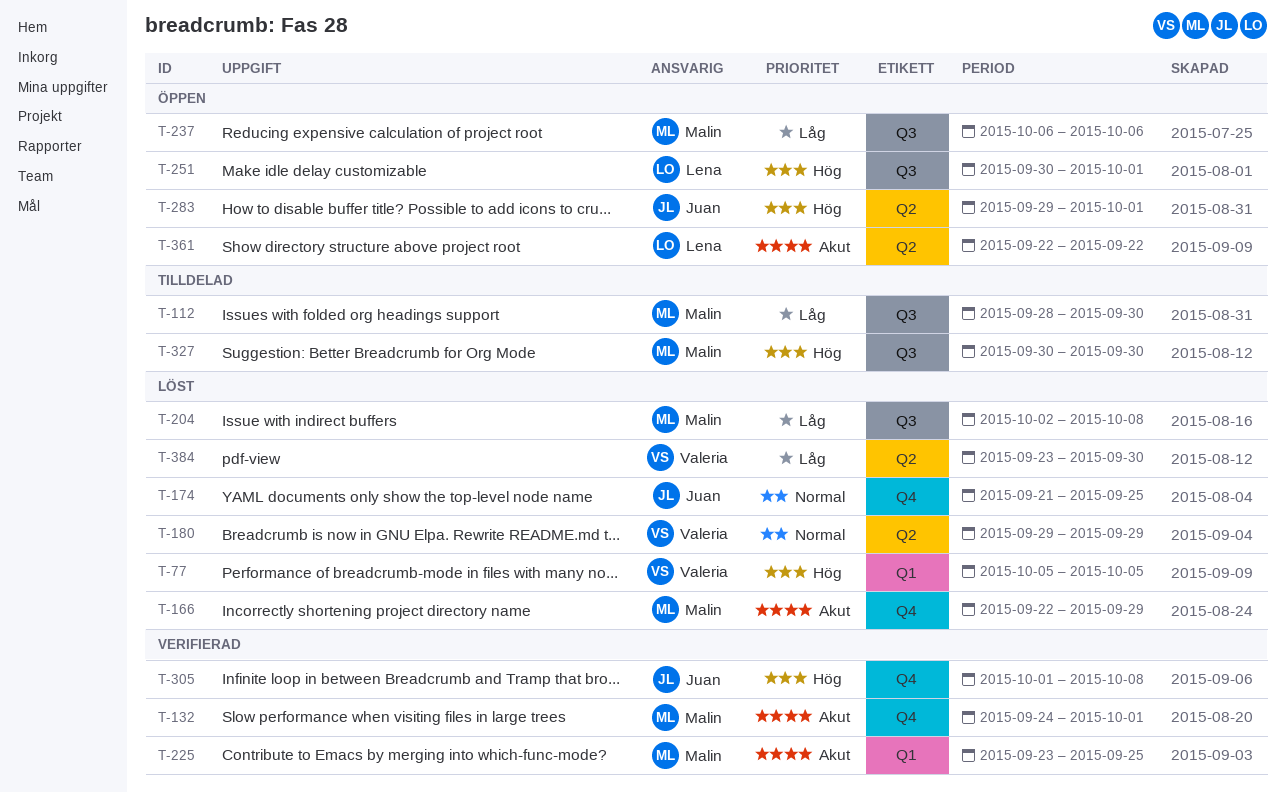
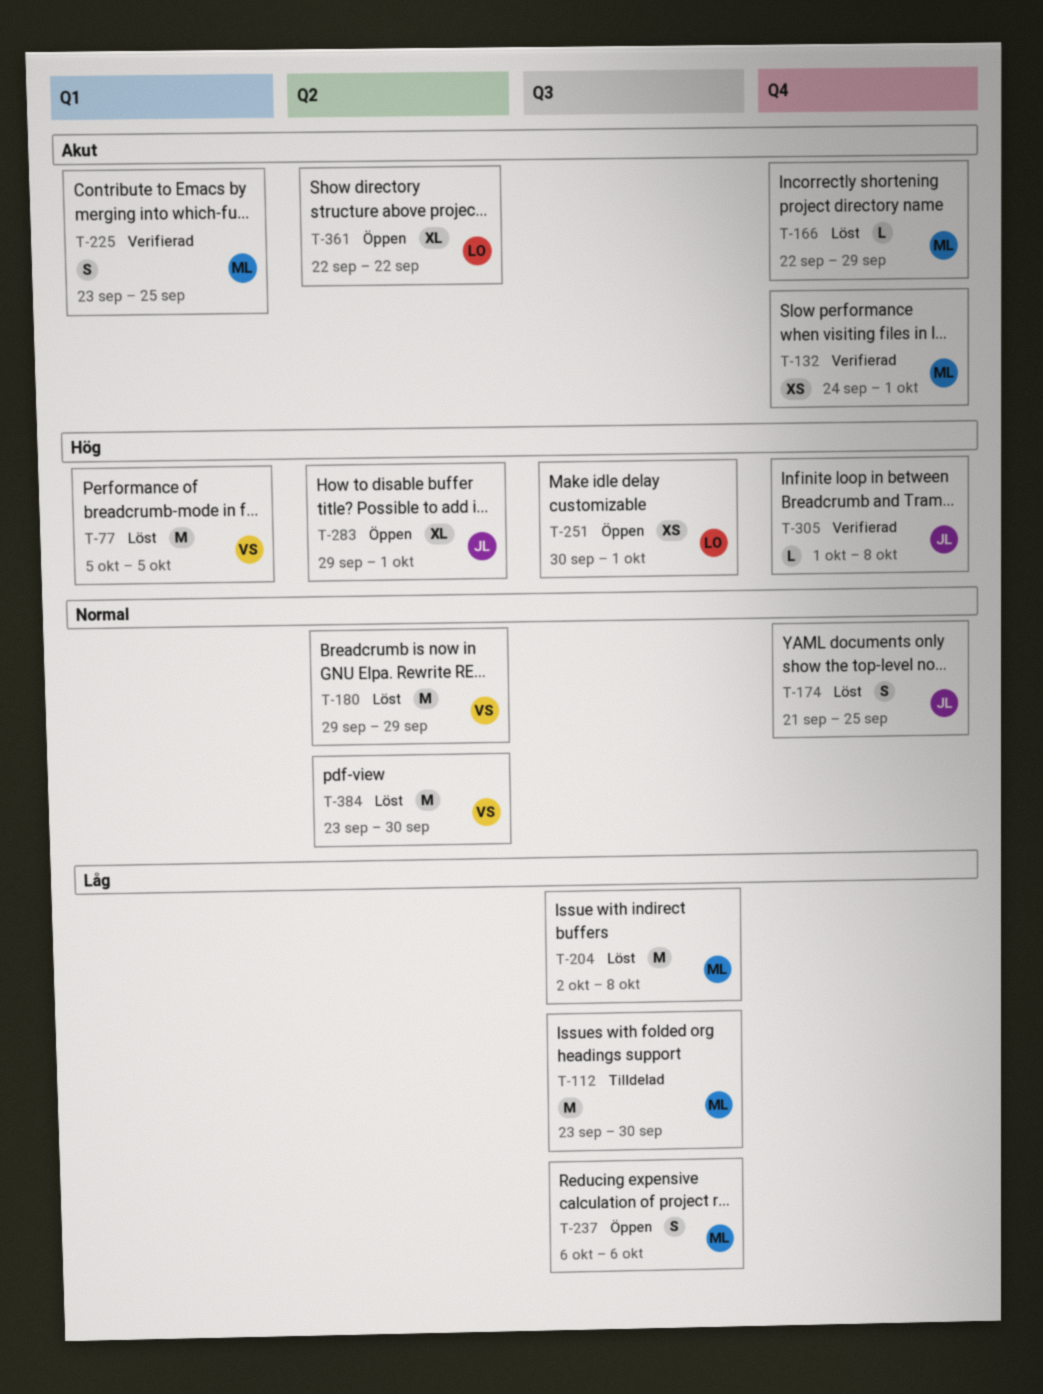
T-112, start: Sep 28 -> Sep 23
T-327: present -> none
T-384, priority: Låg -> Normal

